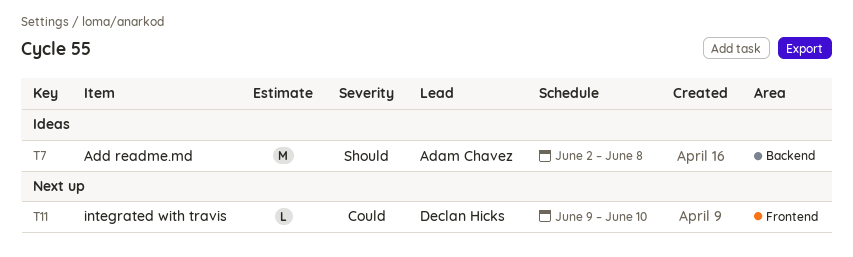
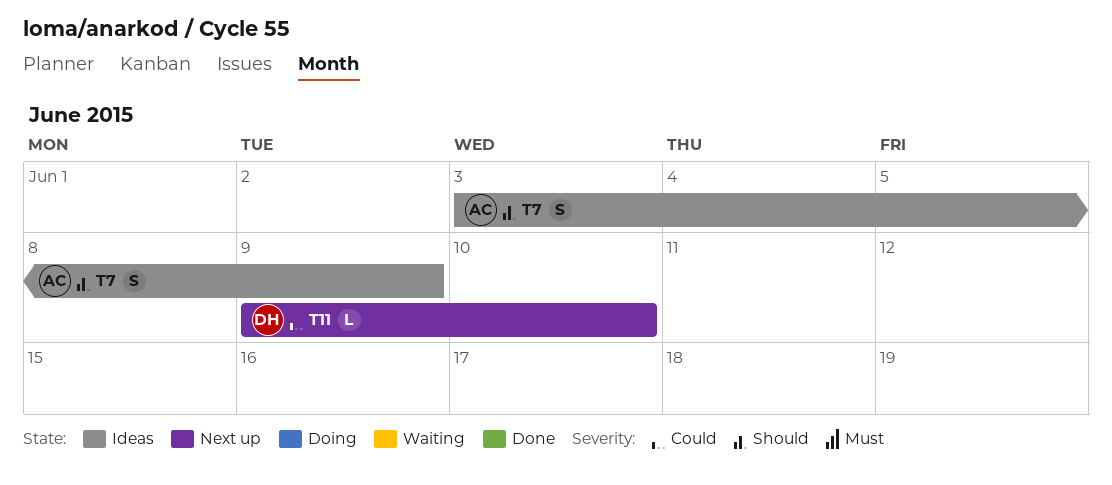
T7, estimate: M -> S
T7, start: Jun 2 -> Jun 3
T7, due: Jun 8 -> Jun 9

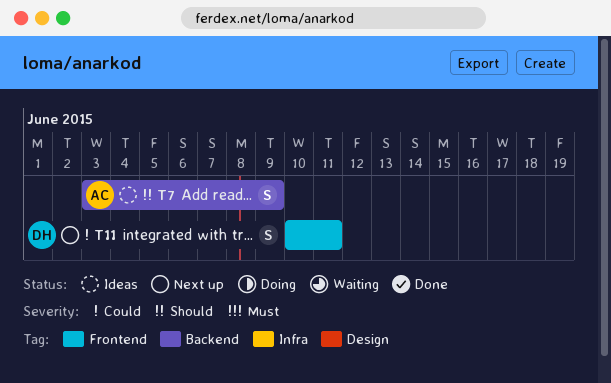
T11, estimate: L -> S
T11, start: Jun 9 -> Jun 10
T11, due: Jun 10 -> Jun 11

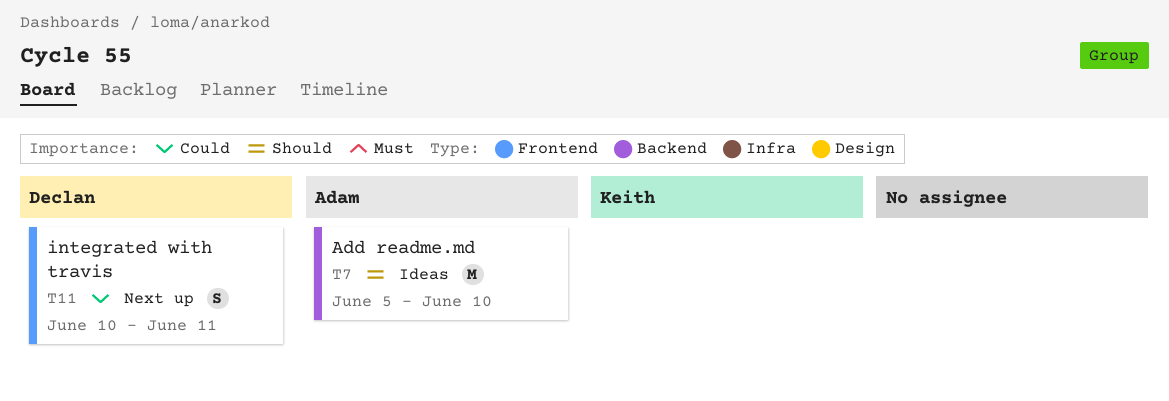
T7, estimate: S -> M
T7, start: Jun 3 -> Jun 5
T7, due: Jun 9 -> Jun 10

